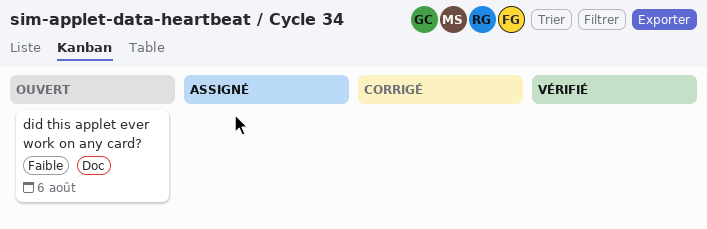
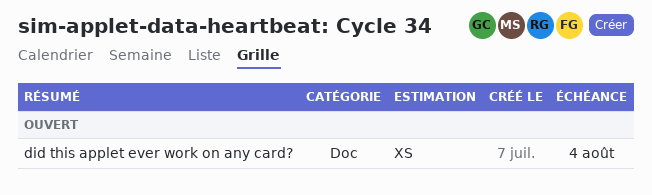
did this applet ever work on any card?, due: Aug 6 -> Aug 4

